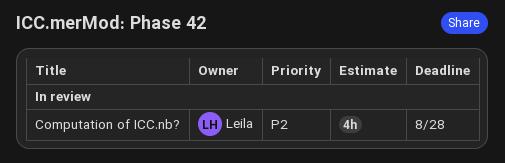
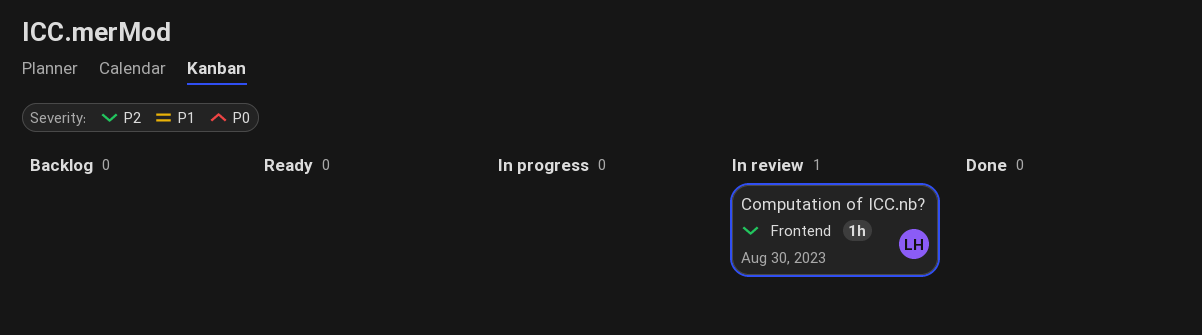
Computation of ICC.nb?, estimate: 4h -> 1h
Computation of ICC.nb?, due: Aug 28 -> Aug 30

